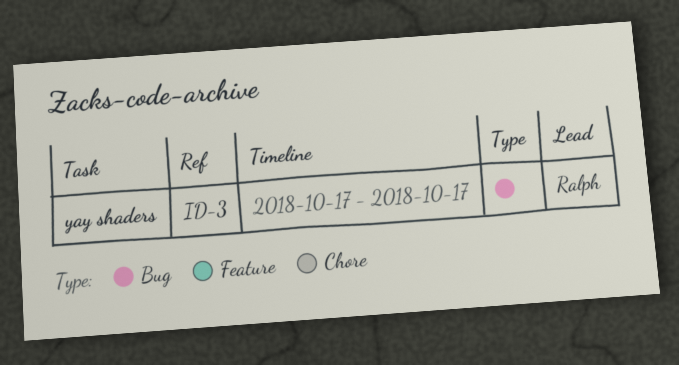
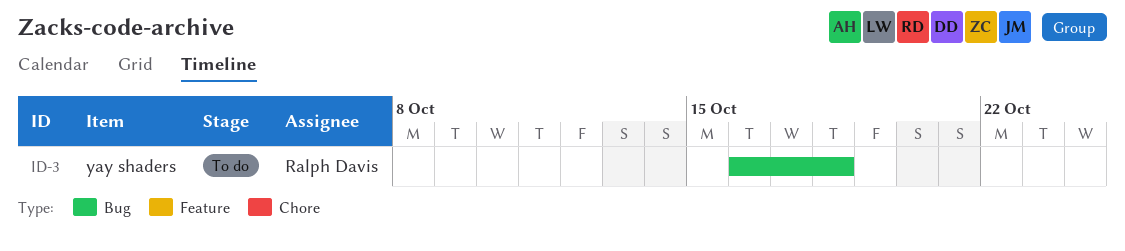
ID-3, start: Oct 17 -> Oct 16
ID-3, due: Oct 17 -> Oct 18

